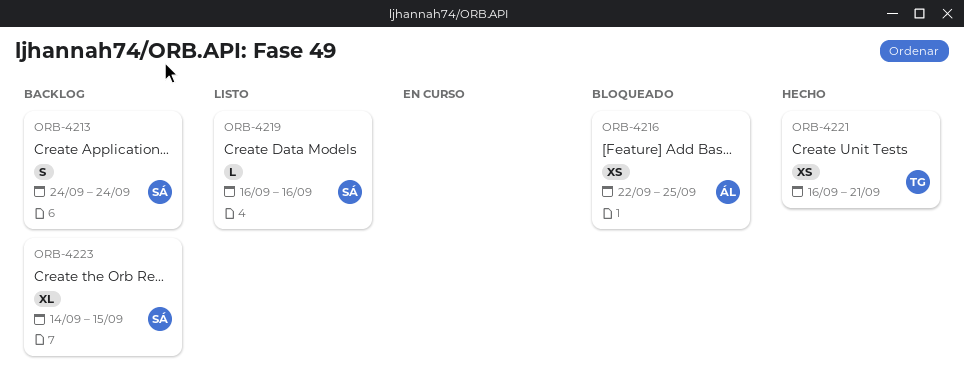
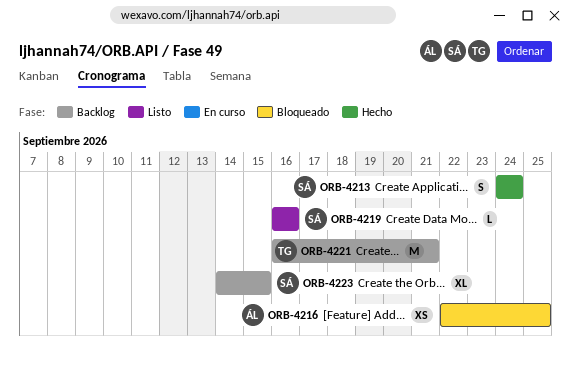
ORB-4213, status: Backlog -> Hecho
ORB-4221, status: Hecho -> Backlog
ORB-4221, estimate: XS -> M

